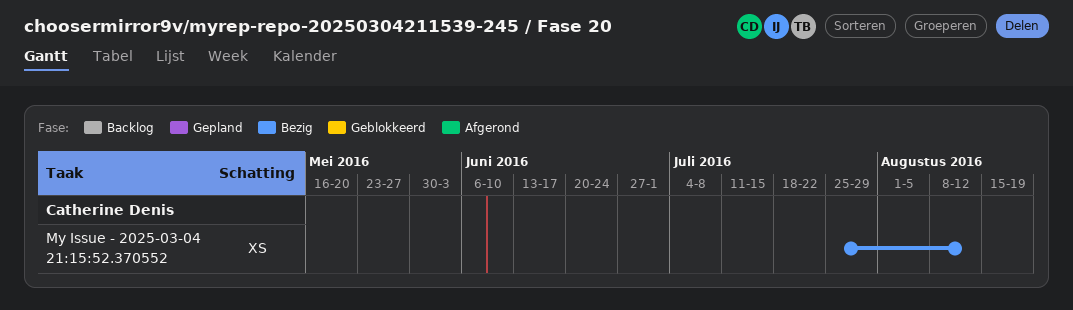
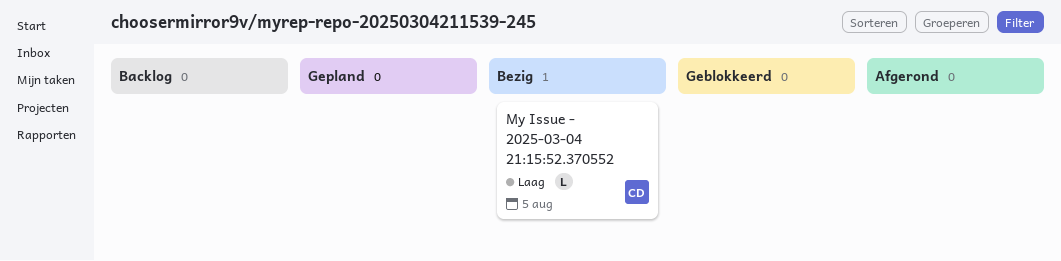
My Issue - 2025-03-04 21:15:52.370552, estimate: XS -> L
My Issue - 2025-03-04 21:15:52.370552, due: Aug 12 -> Aug 5

